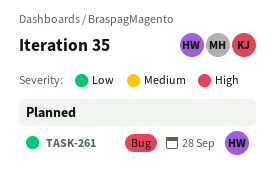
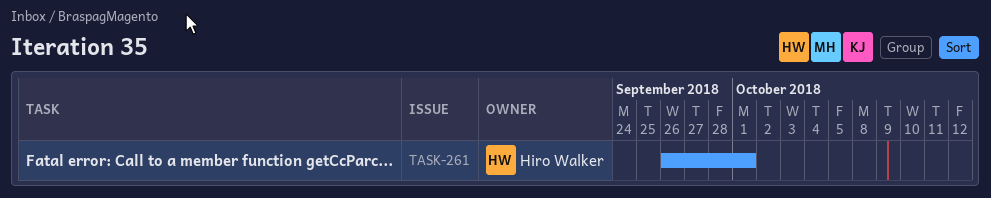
TASK-261, due: Sep 28 -> Oct 1

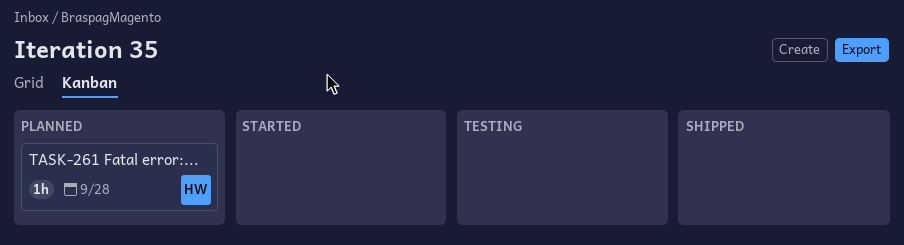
TASK-261, due: Oct 1 -> Sep 28

